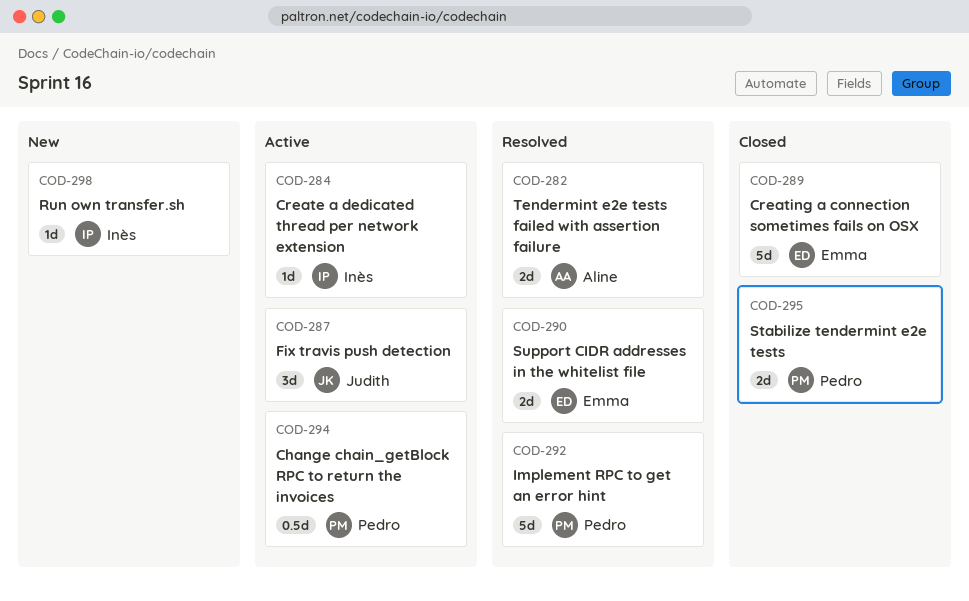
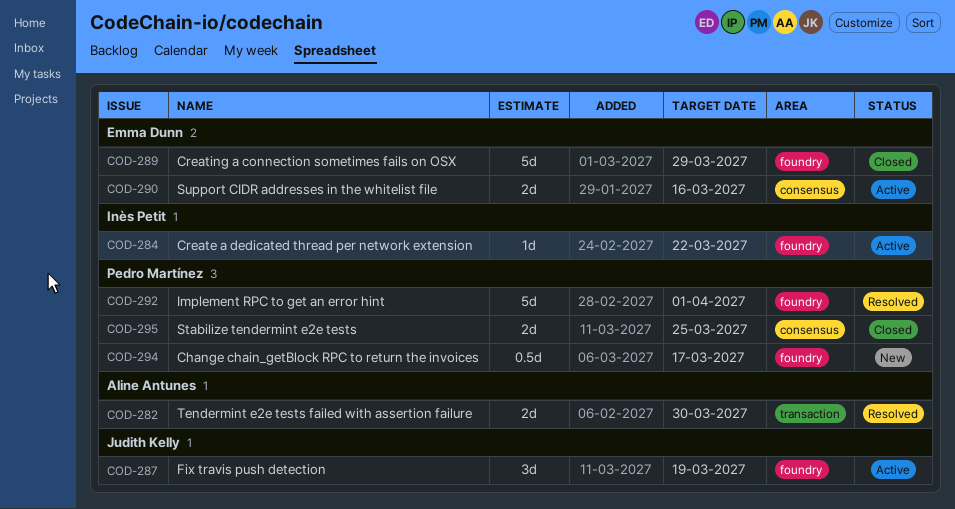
COD-290, status: Resolved -> Active
COD-294, status: Active -> New
COD-298: present -> none

